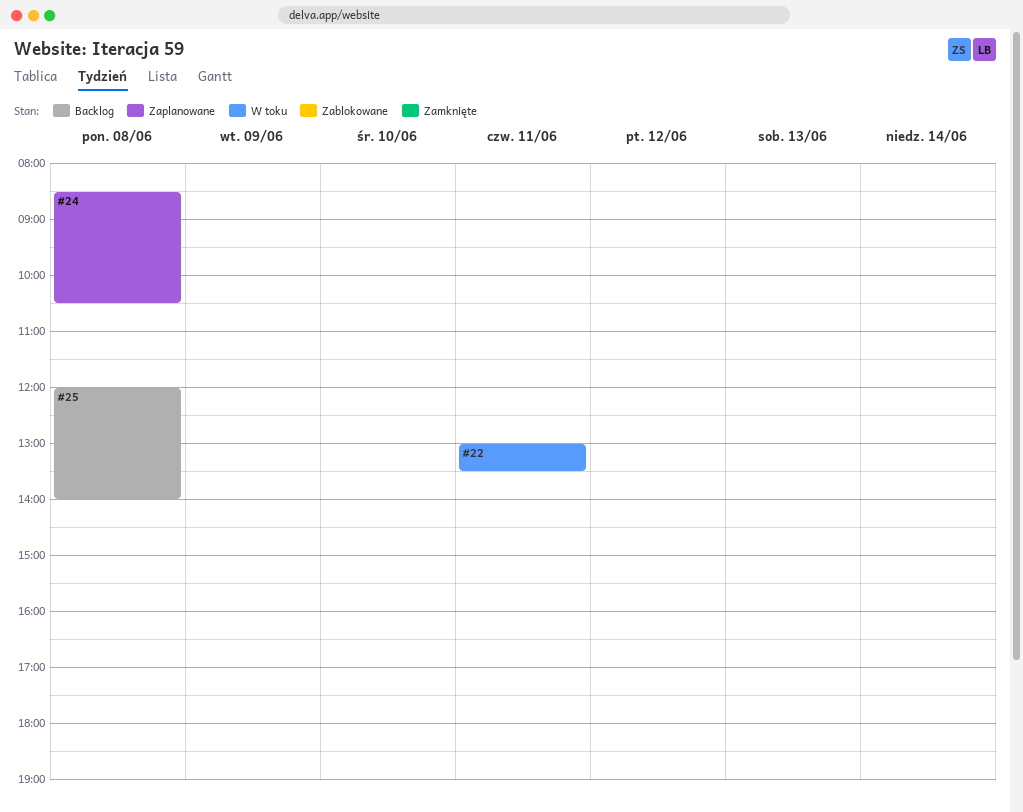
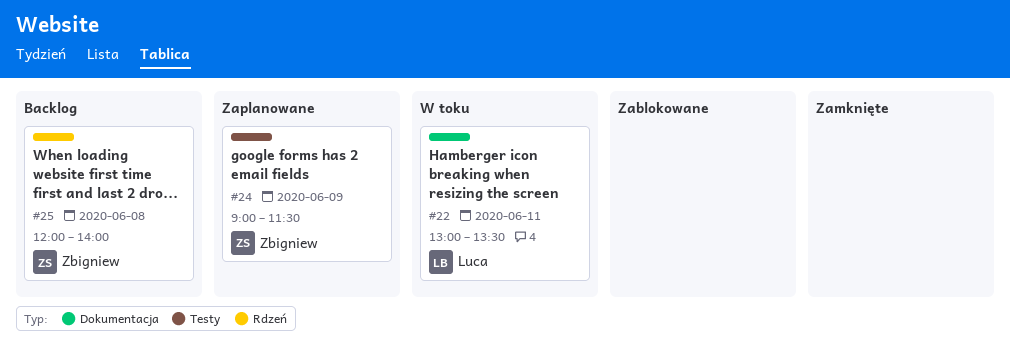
#24, day: Jun 8 -> Jun 9
#24, begins: 08:30 -> 09:00
#24, ends: 10:30 -> 11:30

